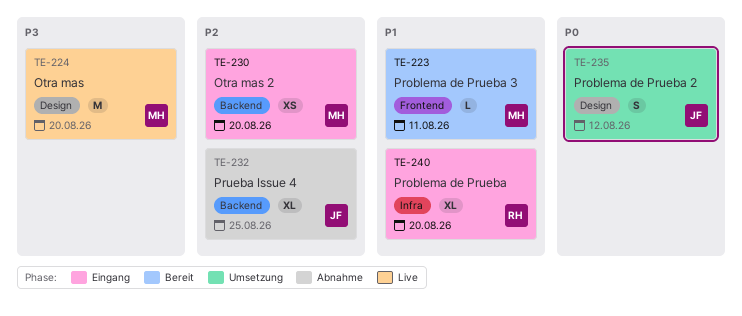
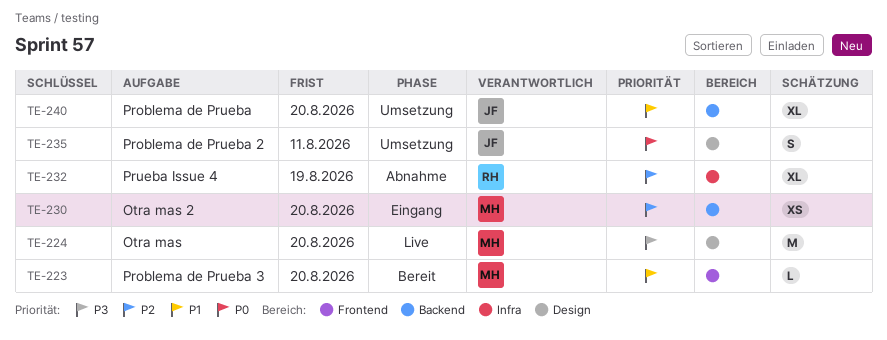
TE-223, due: Aug 11 -> Aug 20
TE-232, owner: JF -> RH
TE-232, label: Backend -> Infra
TE-232, due: Aug 25 -> Aug 19
TE-235, due: Aug 12 -> Aug 11
TE-240, status: Eingang -> Umsetzung
TE-240, owner: RH -> JF
TE-240, label: Infra -> Backend

